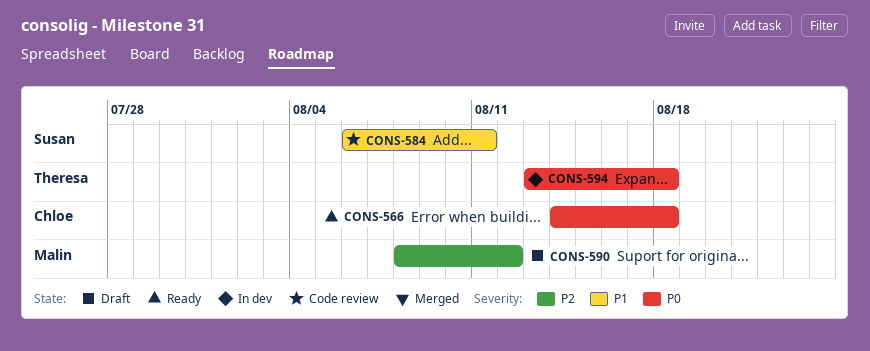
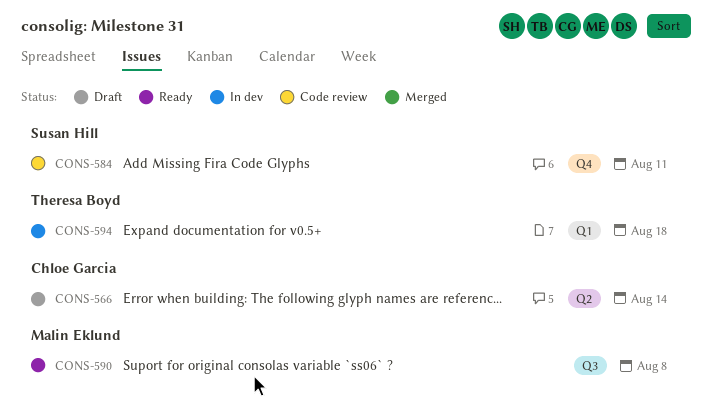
CONS-566, status: Ready -> Draft
CONS-566, due: Aug 18 -> Aug 14
CONS-590, status: Draft -> Ready
CONS-590, due: Aug 12 -> Aug 8

